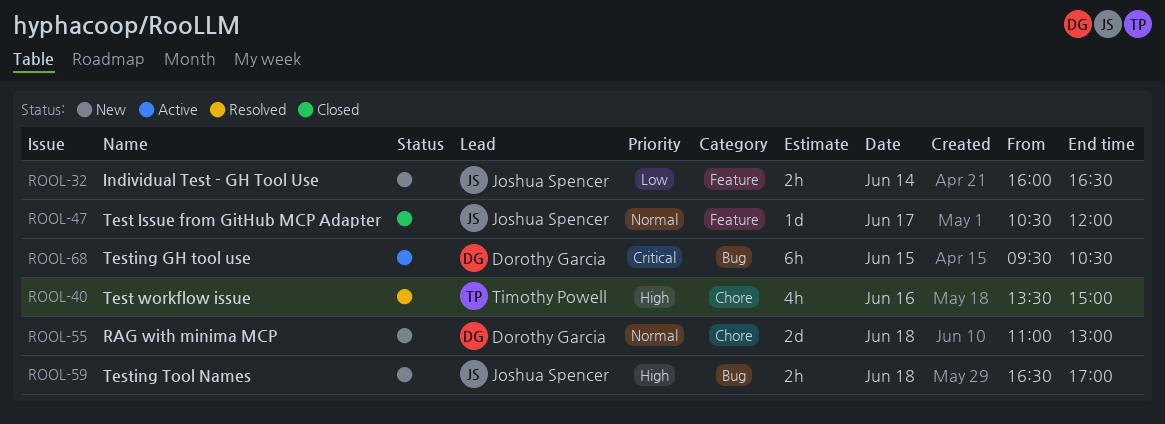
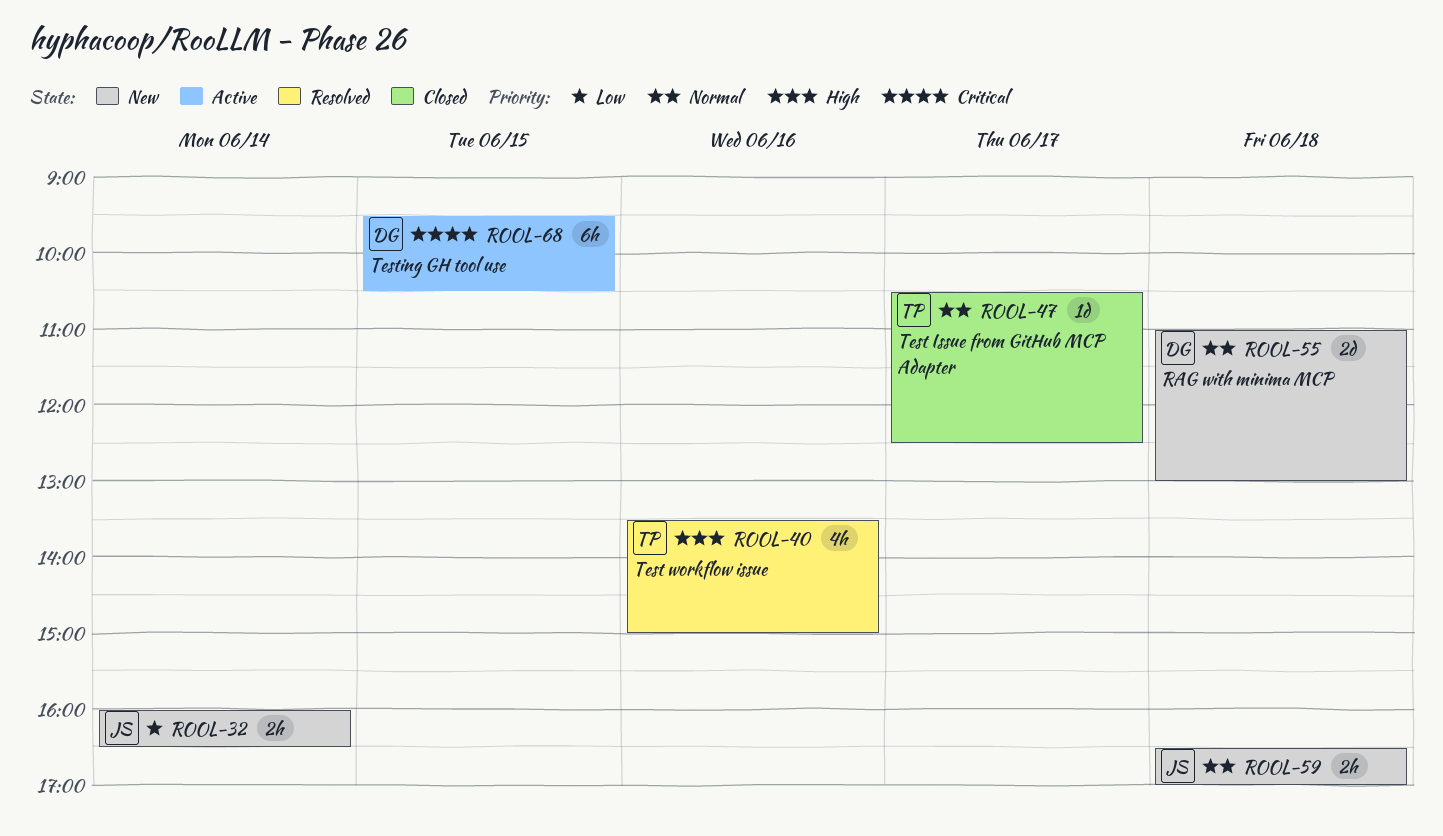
ROOL-47, owner: Joshua Spencer -> Timothy Powell
ROOL-47, ends: 12:00 -> 12:30
ROOL-59, priority: High -> Normal

